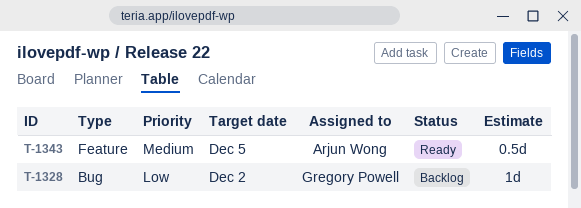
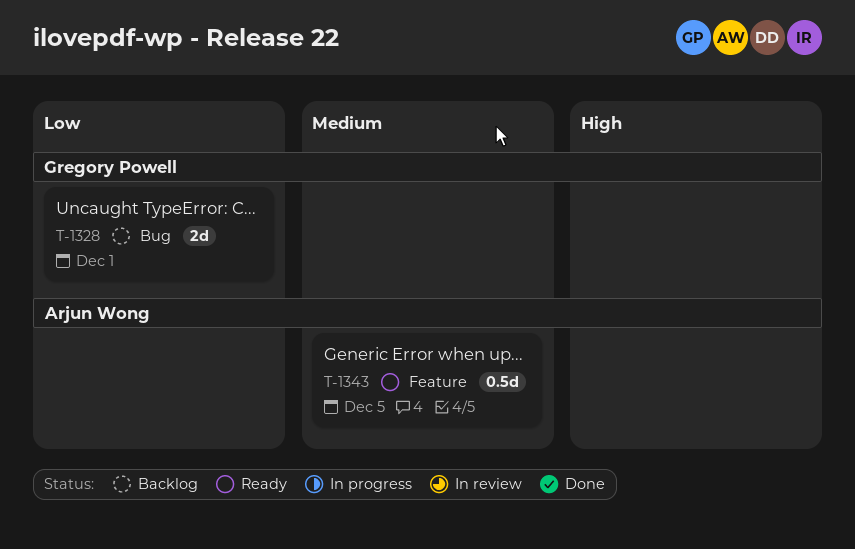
T-1328, estimate: 1d -> 2d
T-1328, due: Dec 2 -> Dec 1

